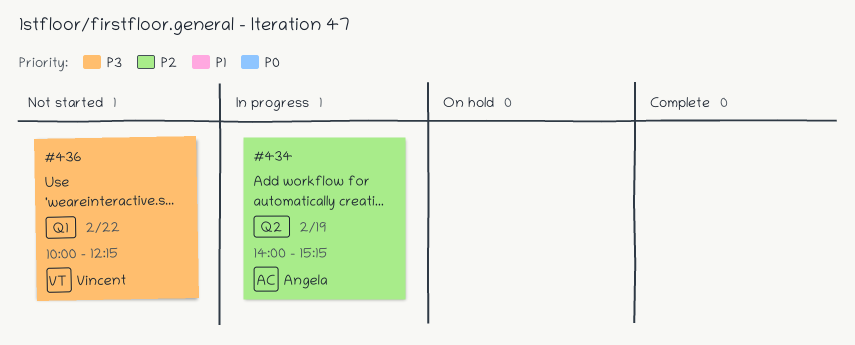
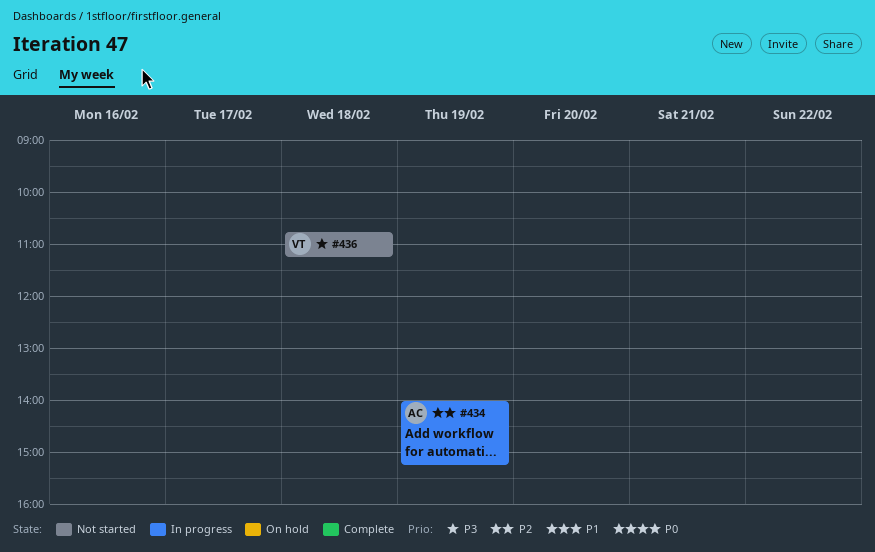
#436, day: Feb 22 -> Feb 18
#436, begins: 10:00 -> 10:45
#436, ends: 12:15 -> 11:15

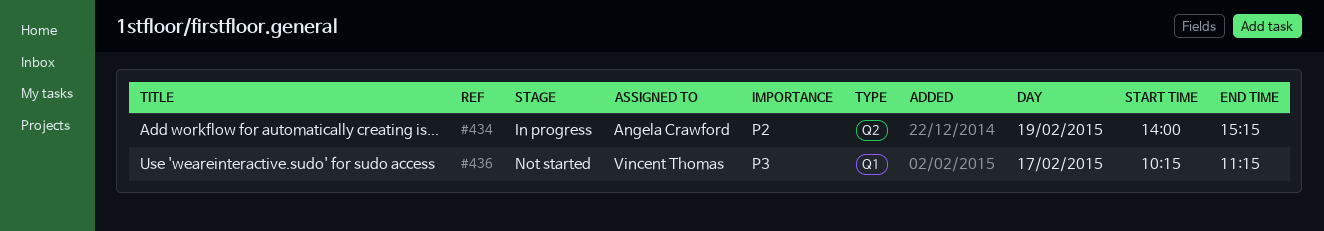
#436, day: Feb 18 -> Feb 17
#436, begins: 10:45 -> 10:15

